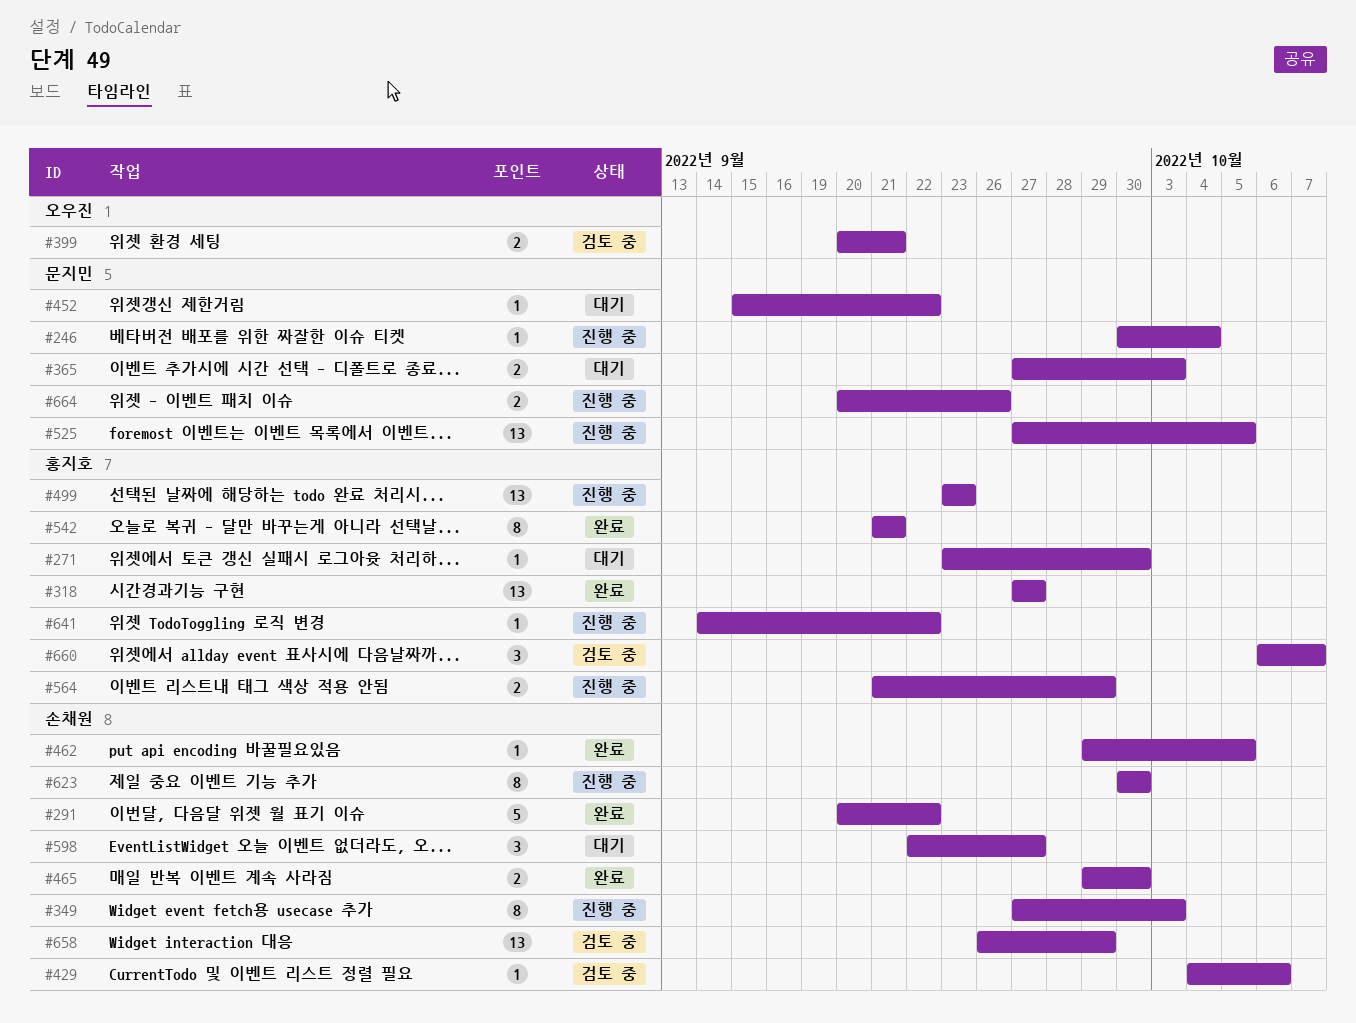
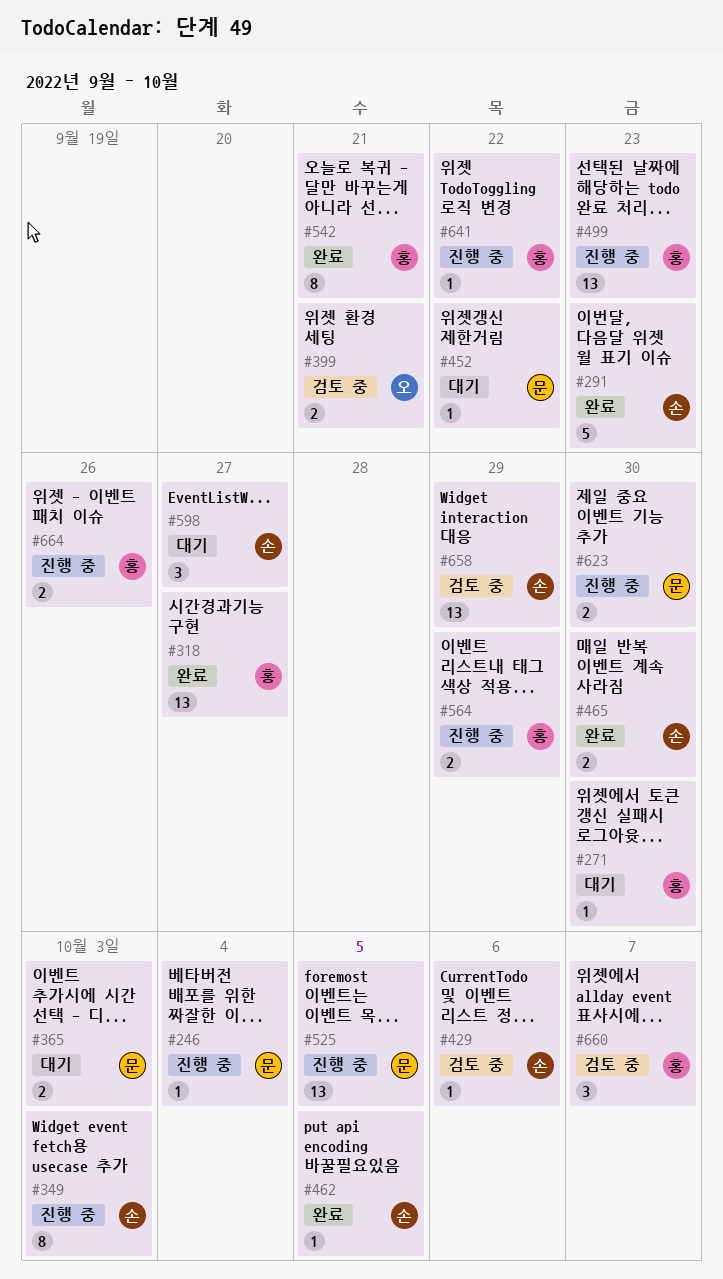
#291, due: Sep 22 -> Sep 23
#623, owner: 손채원 -> 문지민
#623, estimate: 8 -> 2
#664, owner: 문지민 -> 홍지호

